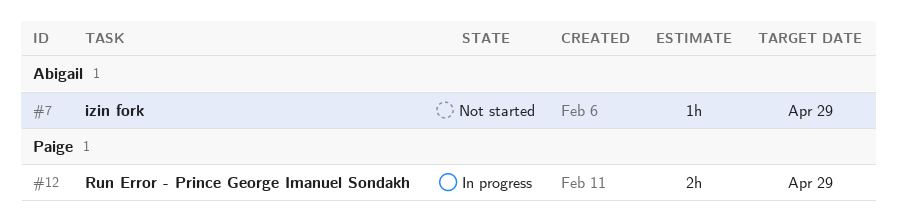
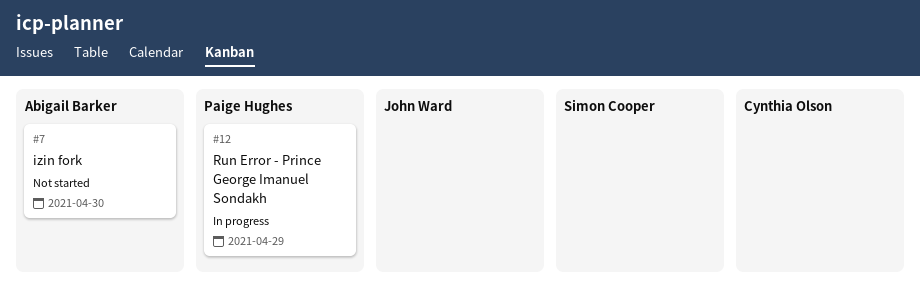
#7, due: Apr 29 -> Apr 30

